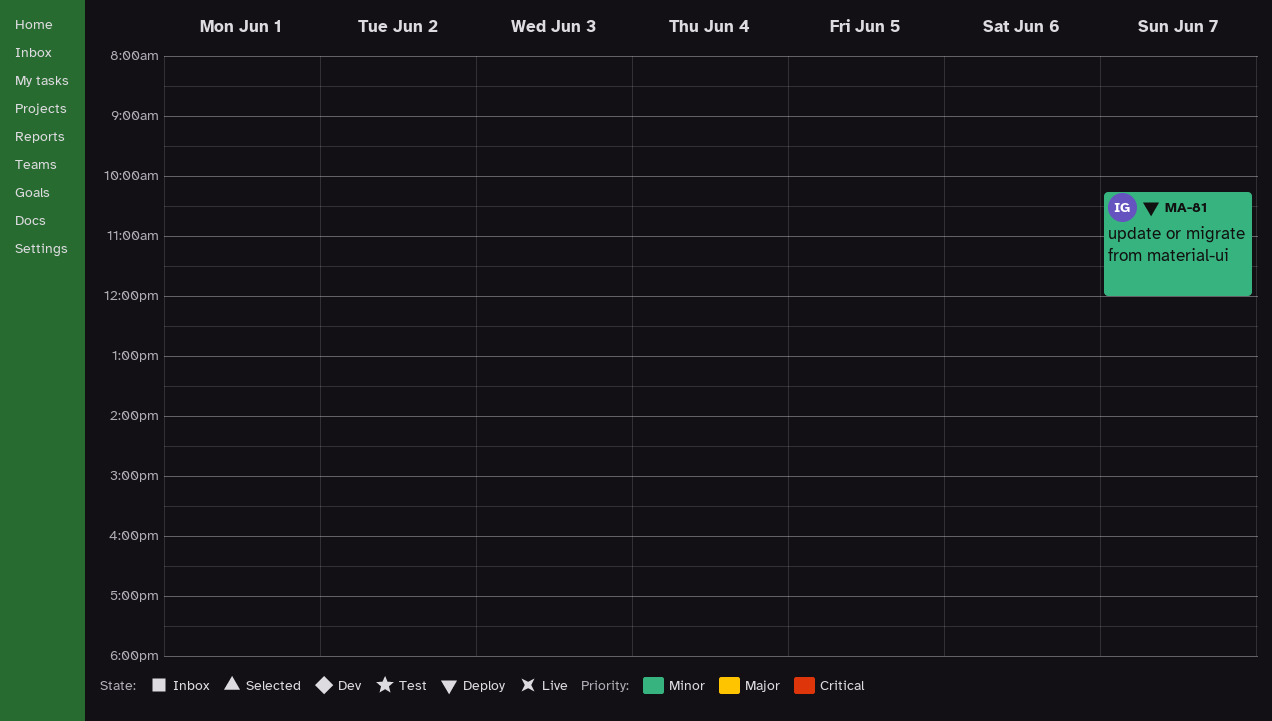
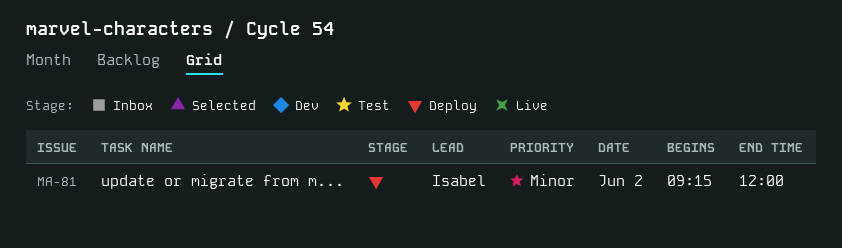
MA-81, day: Jun 7 -> Jun 2
MA-81, begins: 10:15 -> 09:15

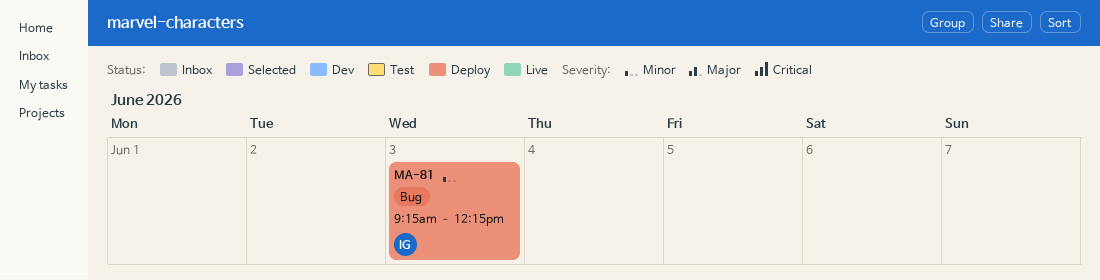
MA-81, day: Jun 2 -> Jun 3
MA-81, ends: 12:00 -> 12:15

